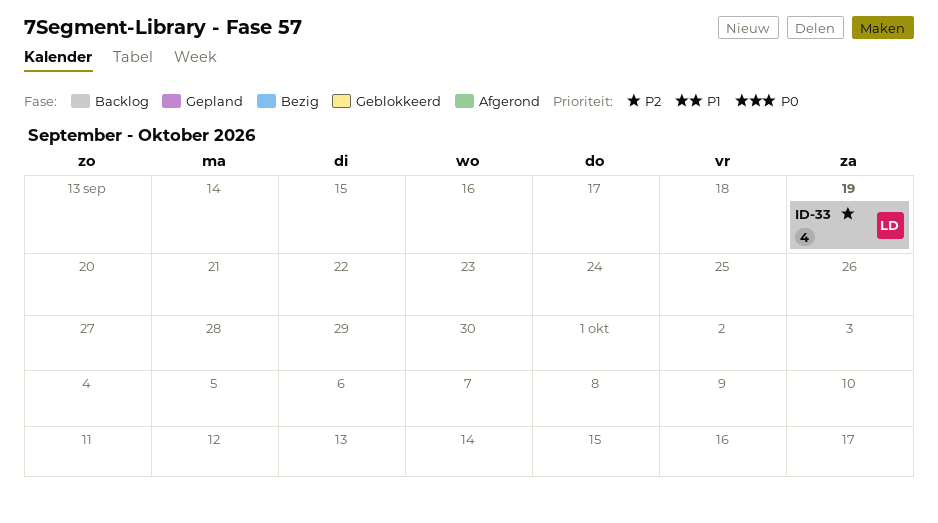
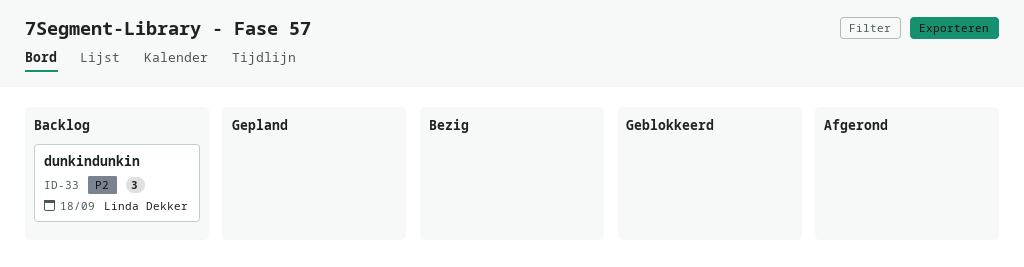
ID-33, estimate: 4 -> 3
ID-33, due: Sep 19 -> Sep 18

